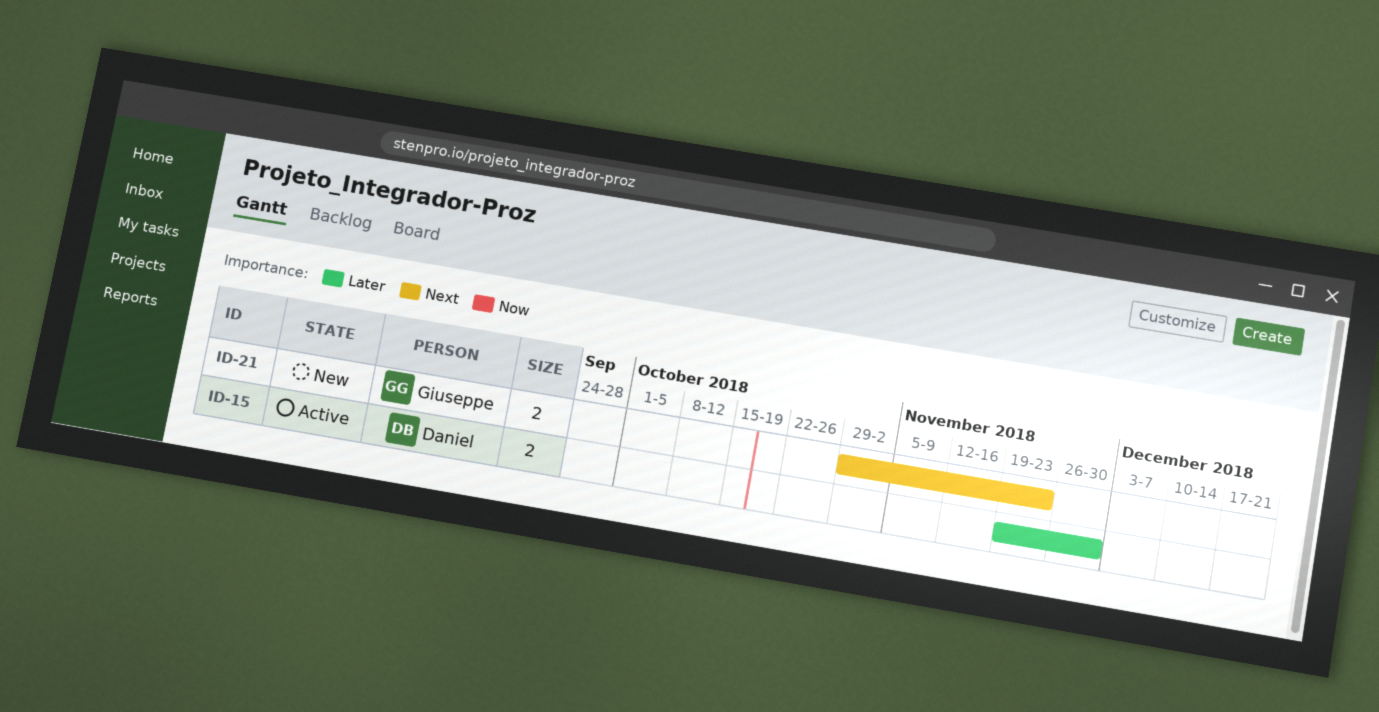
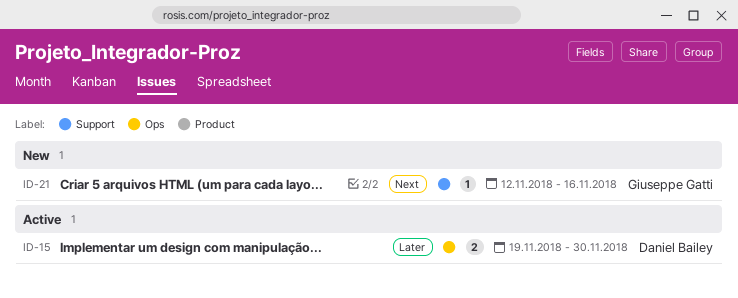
ID-21, estimate: 2 -> 1
ID-21, start: Oct 29 -> Nov 12
ID-21, due: Nov 23 -> Nov 16

